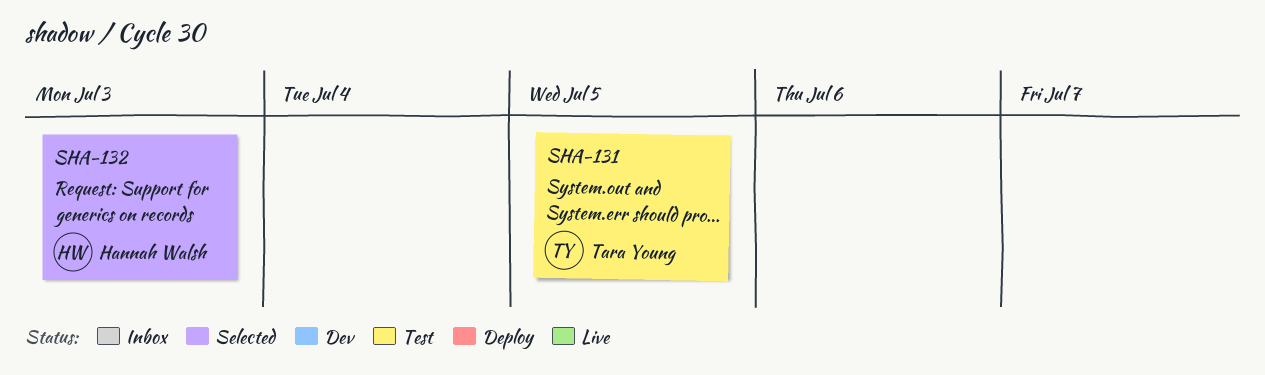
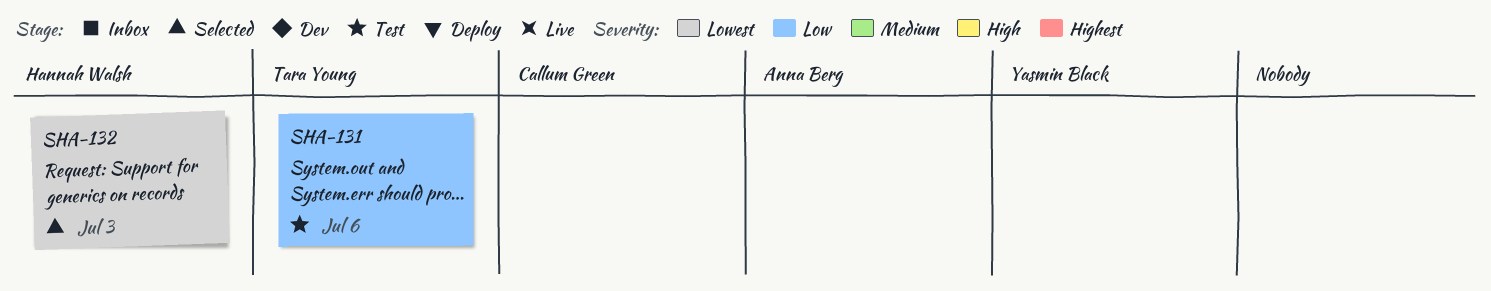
SHA-131, due: Jul 5 -> Jul 6

